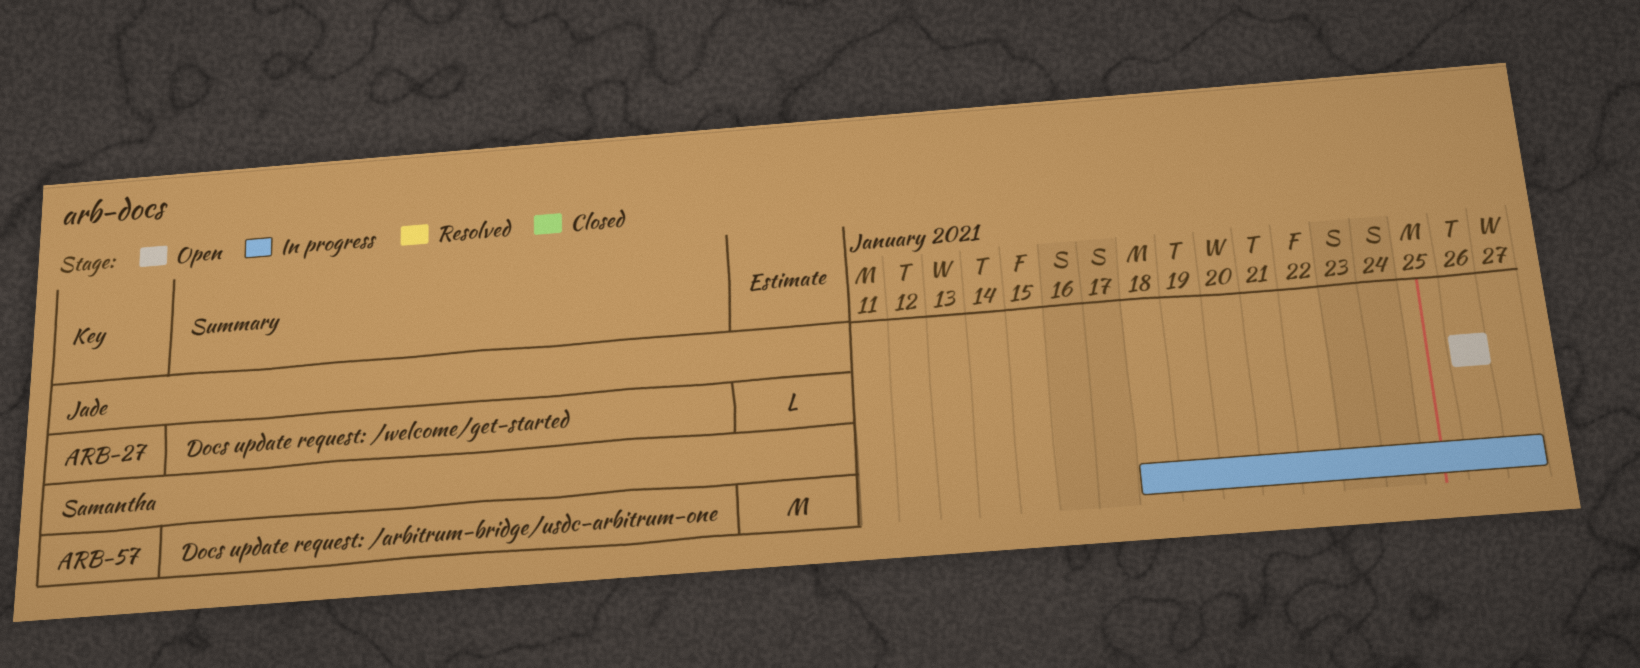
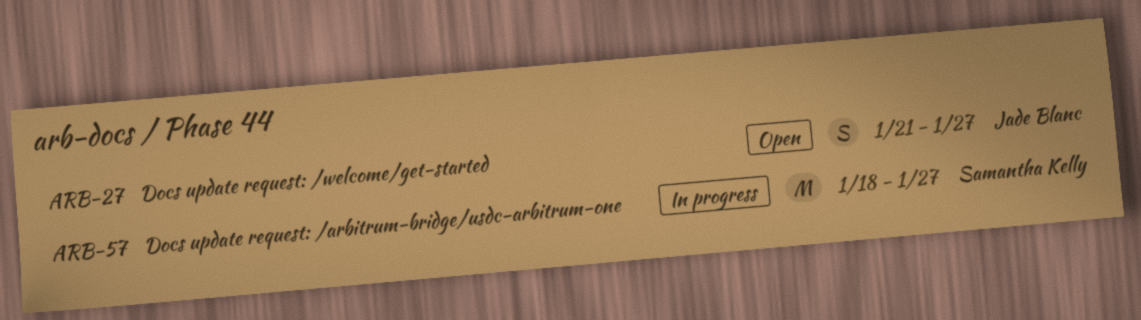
ARB-27, estimate: L -> S
ARB-27, start: Jan 26 -> Jan 21
ARB-27, due: Jan 26 -> Jan 27

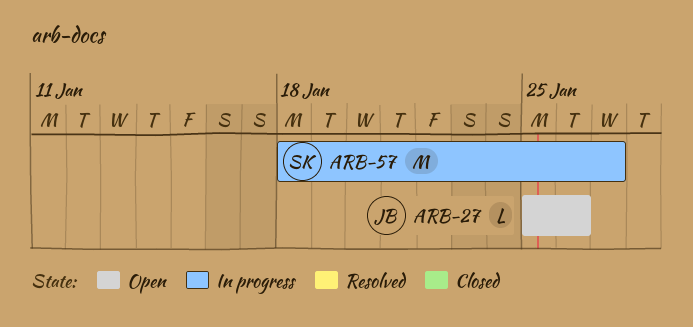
ARB-27, estimate: S -> L
ARB-27, start: Jan 21 -> Jan 25
ARB-27, due: Jan 27 -> Jan 26

